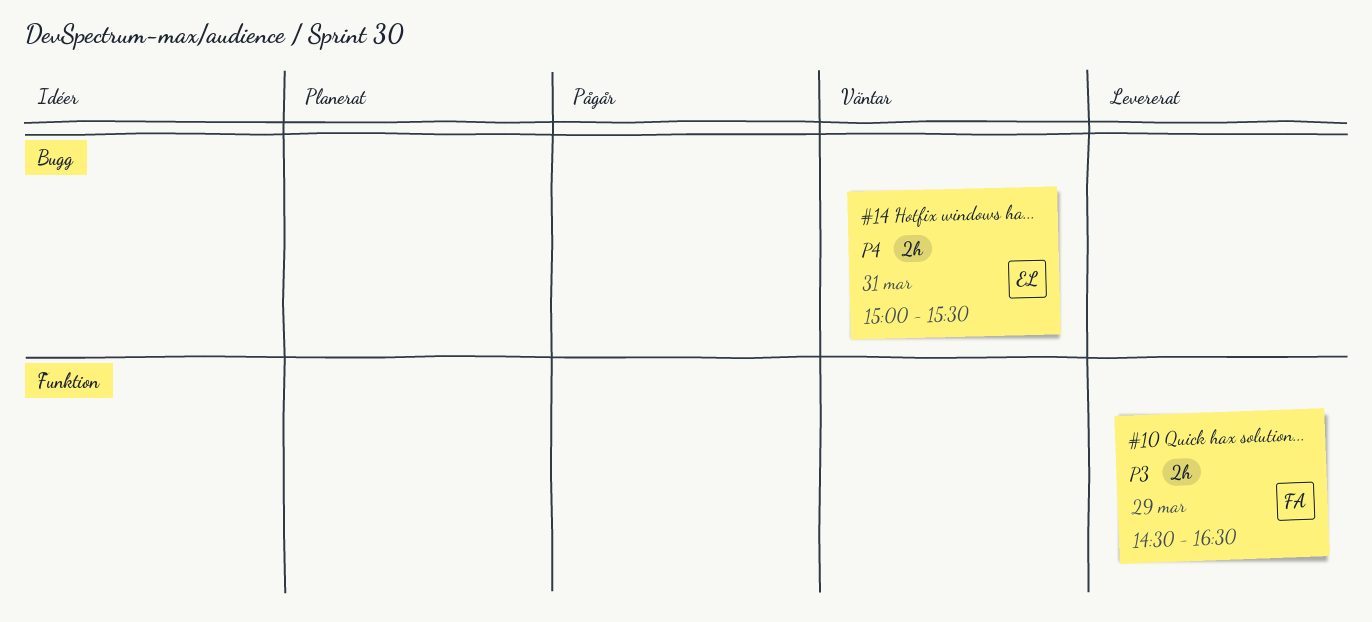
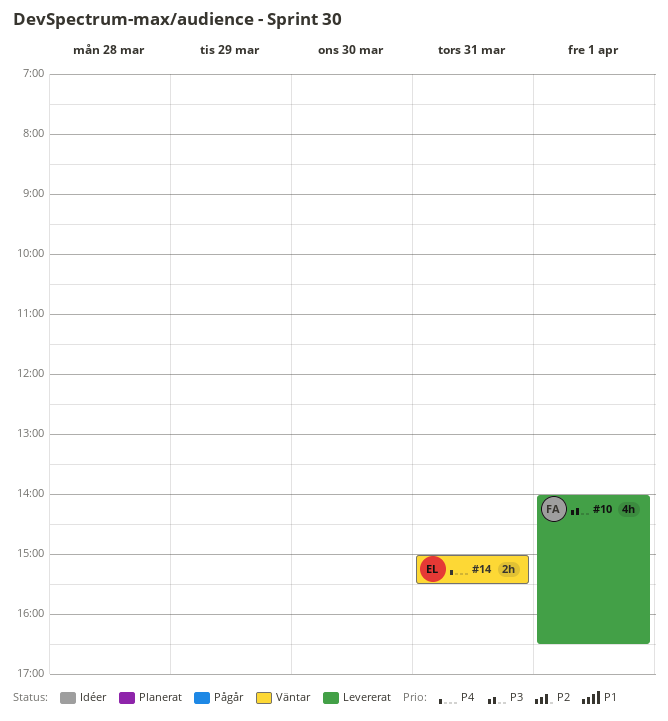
#10, estimate: 2h -> 4h
#10, day: Mar 29 -> Apr 1
#10, begins: 14:30 -> 14:00

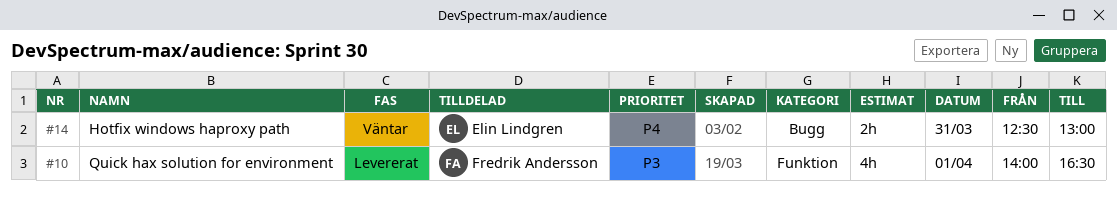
#14, begins: 15:00 -> 12:30
#14, ends: 15:30 -> 13:00

